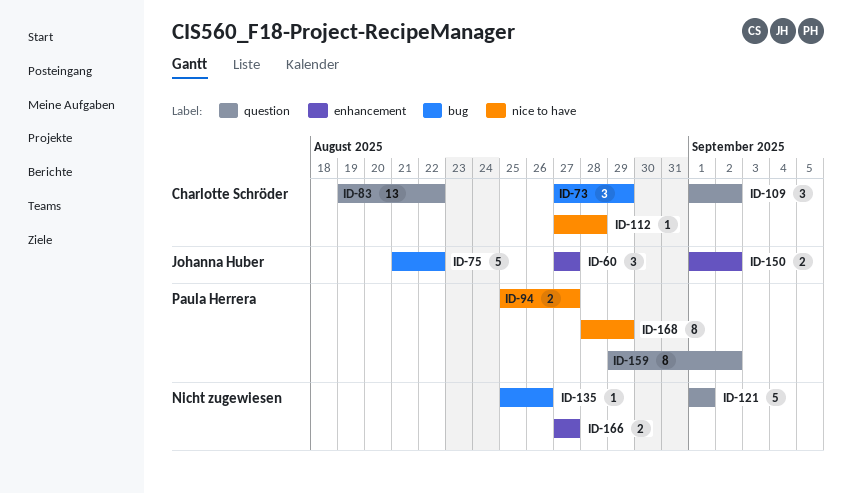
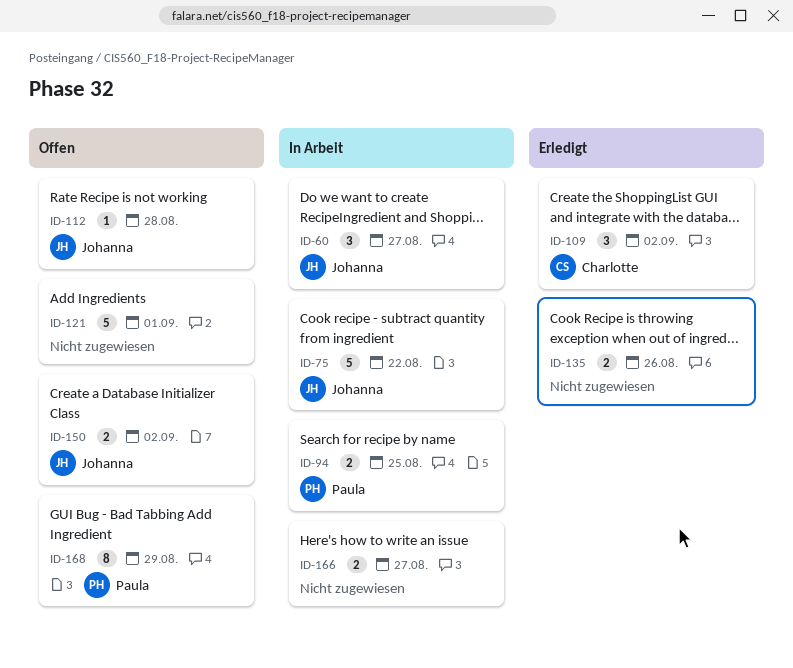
ID-73: present -> none
ID-83: present -> none
ID-94, due: Aug 27 -> Aug 25
ID-112, owner: Charlotte Schröder -> Johanna Huber
ID-135, estimate: 1 -> 2
ID-159: present -> none

